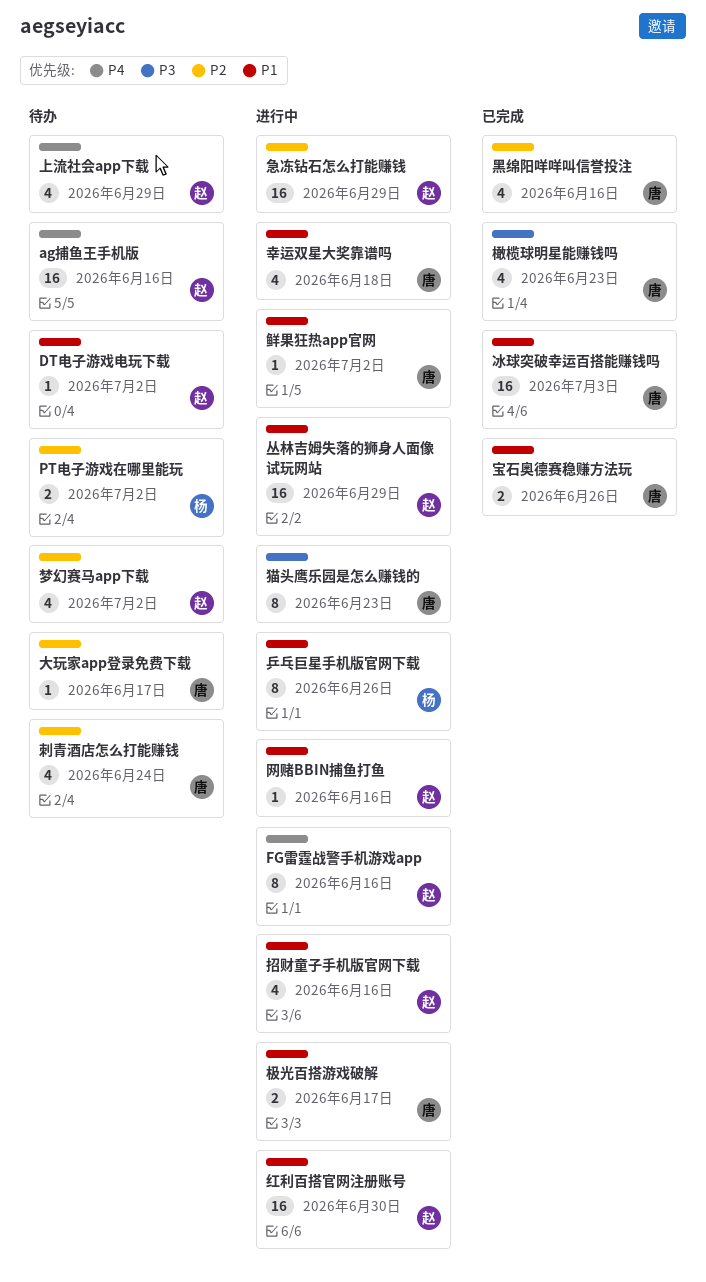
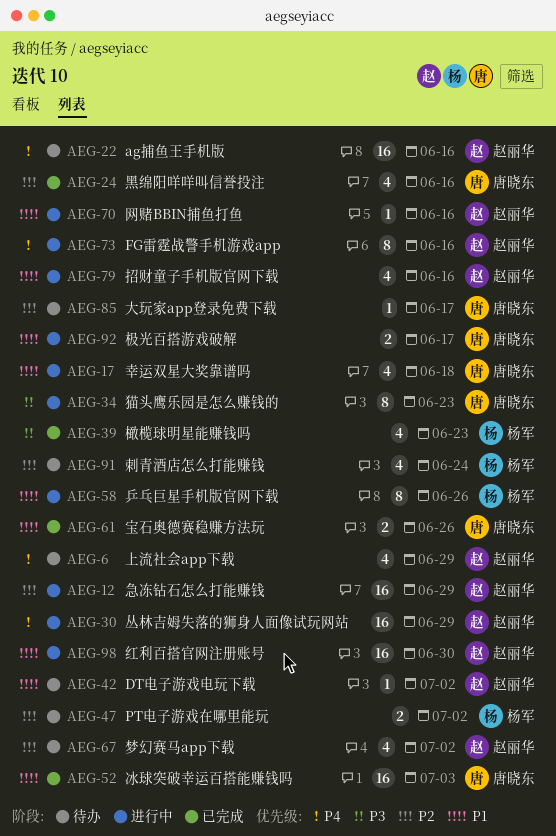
丛林吉姆失落的狮身人面像试玩网站, priority: P1 -> P4
刺青酒店怎么打能赚钱, owner: 唐晓东 -> 杨军
橄榄球明星能赚钱吗, owner: 唐晓东 -> 杨军
鲜果狂热app官网: present -> none

